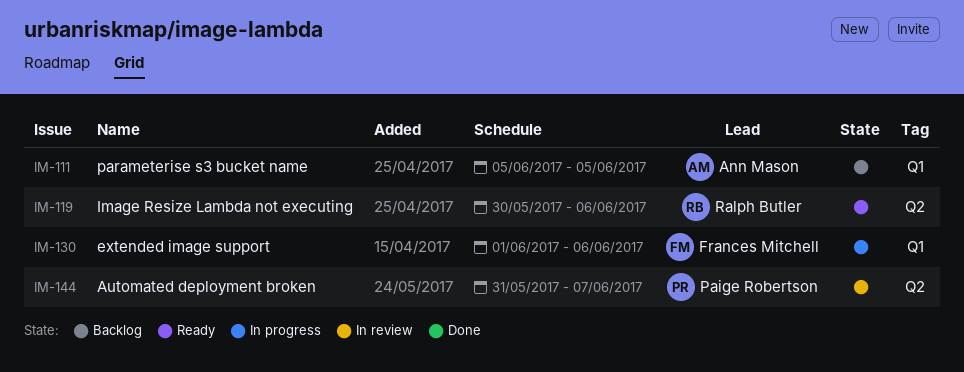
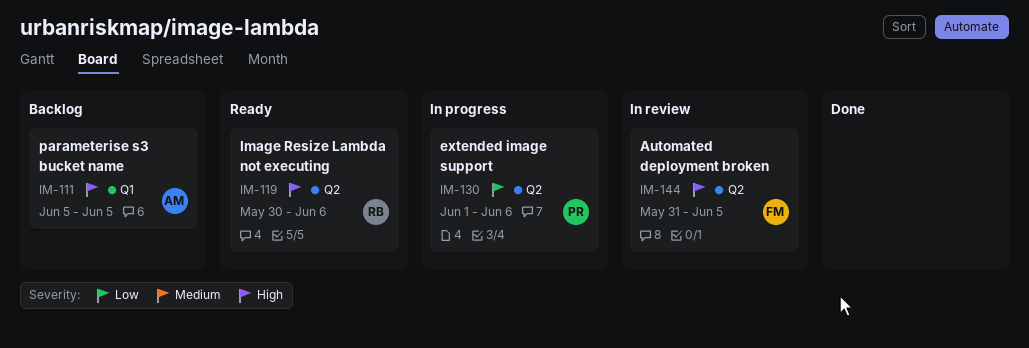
IM-130, owner: Frances Mitchell -> Paige Robertson
IM-130, label: Q1 -> Q2
IM-144, owner: Paige Robertson -> Frances Mitchell
IM-144, due: Jun 7 -> Jun 5

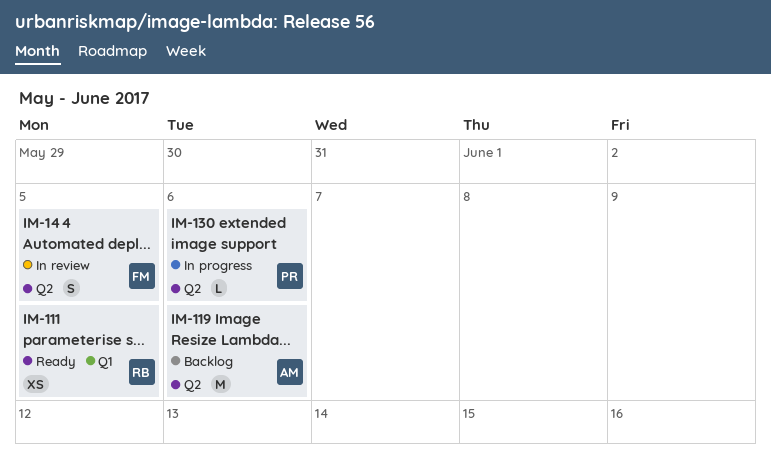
IM-111, status: Backlog -> Ready
IM-111, owner: AM -> RB
IM-119, status: Ready -> Backlog
IM-119, owner: RB -> AM

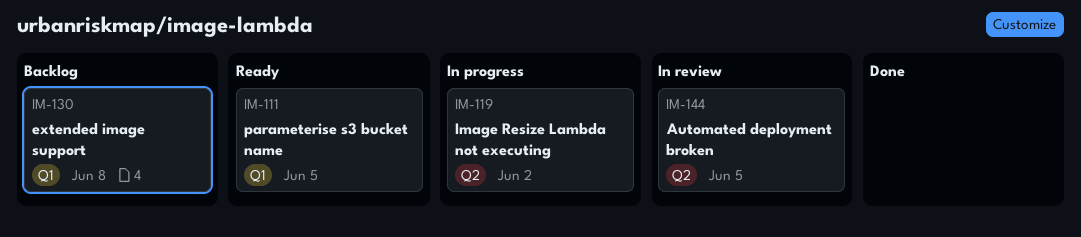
IM-119, status: Backlog -> In progress
IM-119, due: Jun 6 -> Jun 2
IM-130, status: In progress -> Backlog
IM-130, label: Q2 -> Q1
IM-130, due: Jun 6 -> Jun 8

